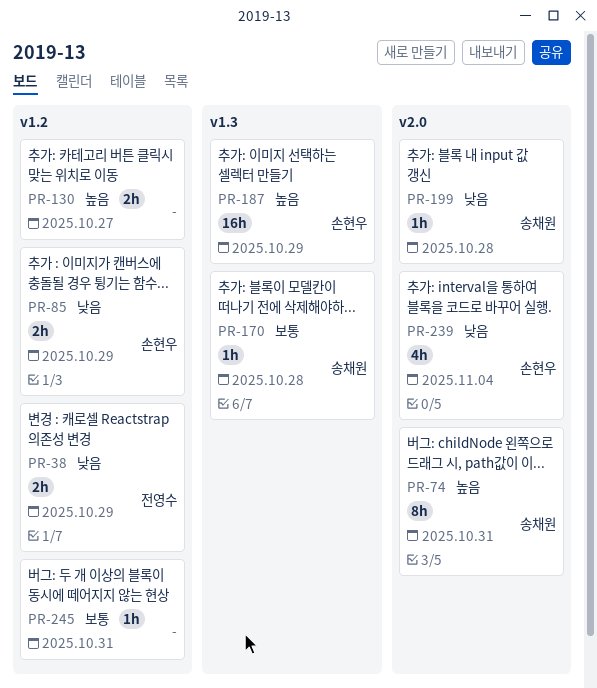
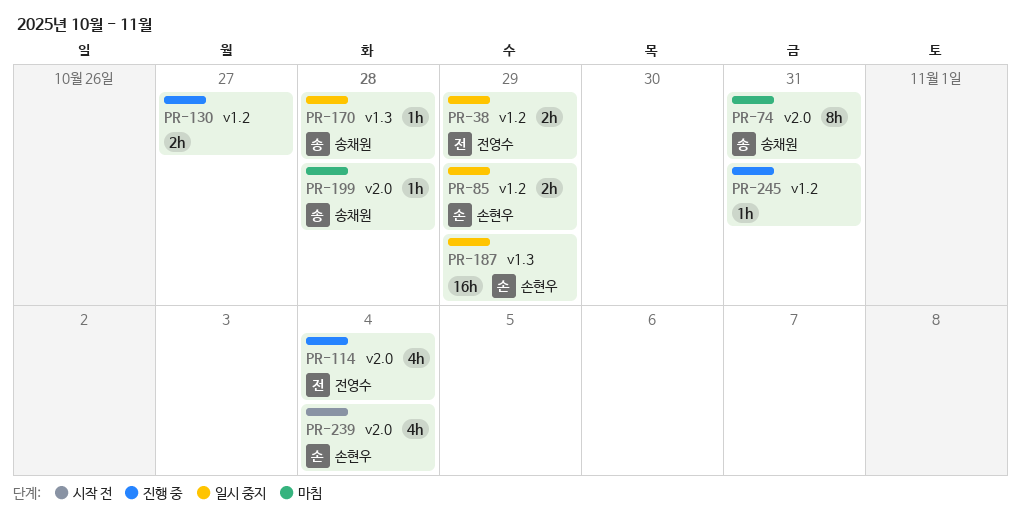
PR-114: none -> present

